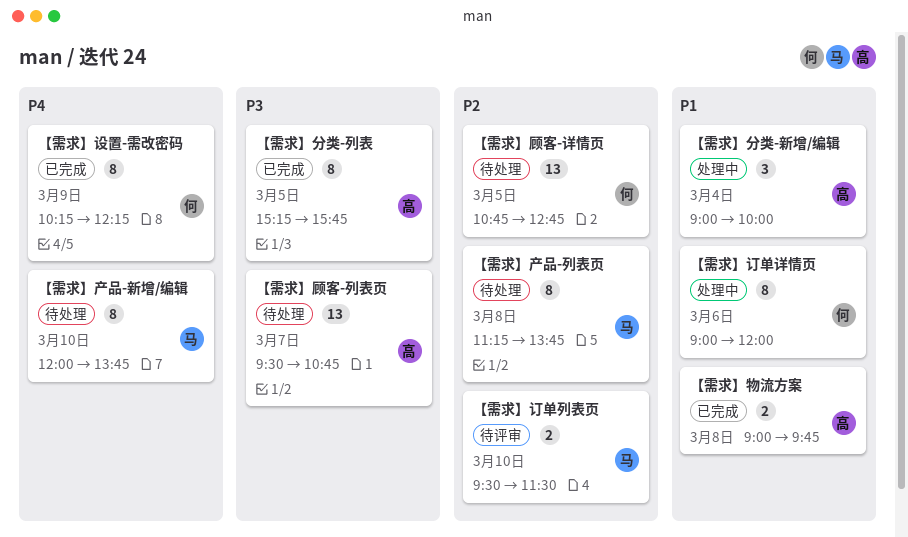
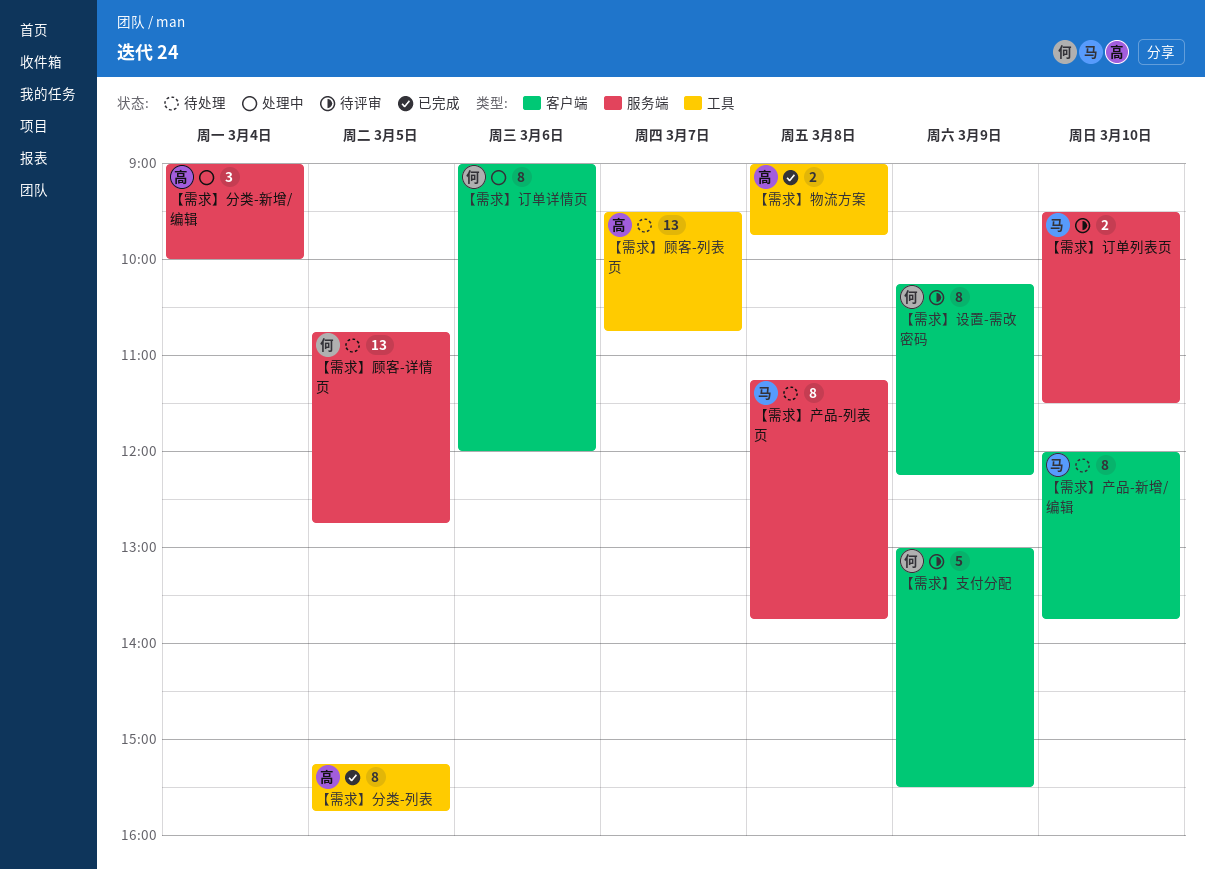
【需求】支付分配: none -> present
【需求】设置-需改密码, status: 已完成 -> 待评审

